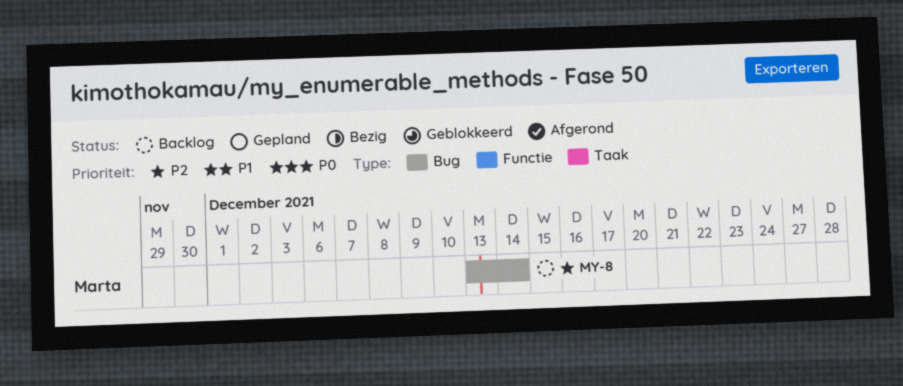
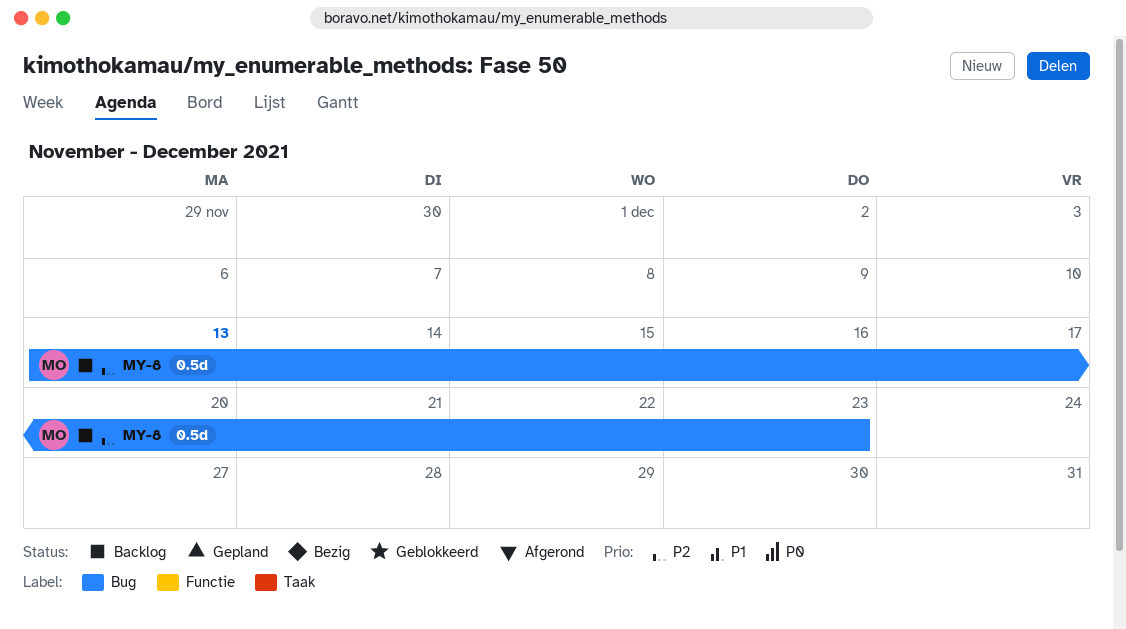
MY-8, due: Dec 14 -> Dec 23

